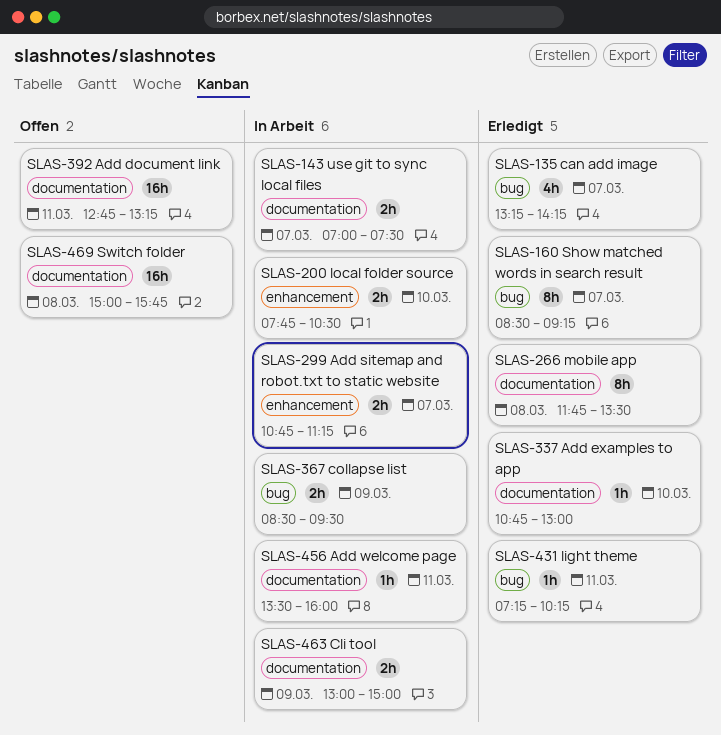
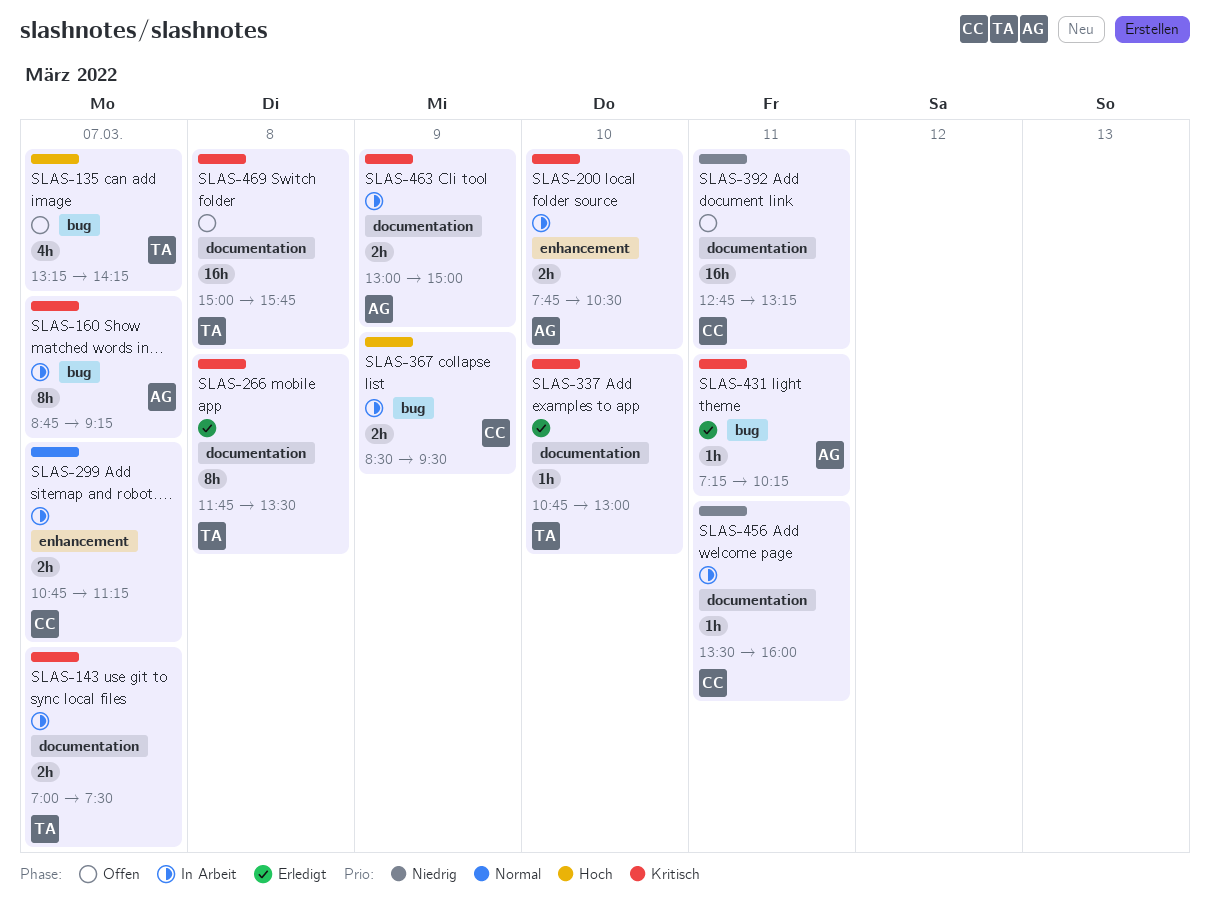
SLAS-135, status: Erledigt -> Offen
SLAS-160, status: Erledigt -> In Arbeit
SLAS-160, begins: 08:30 -> 08:45

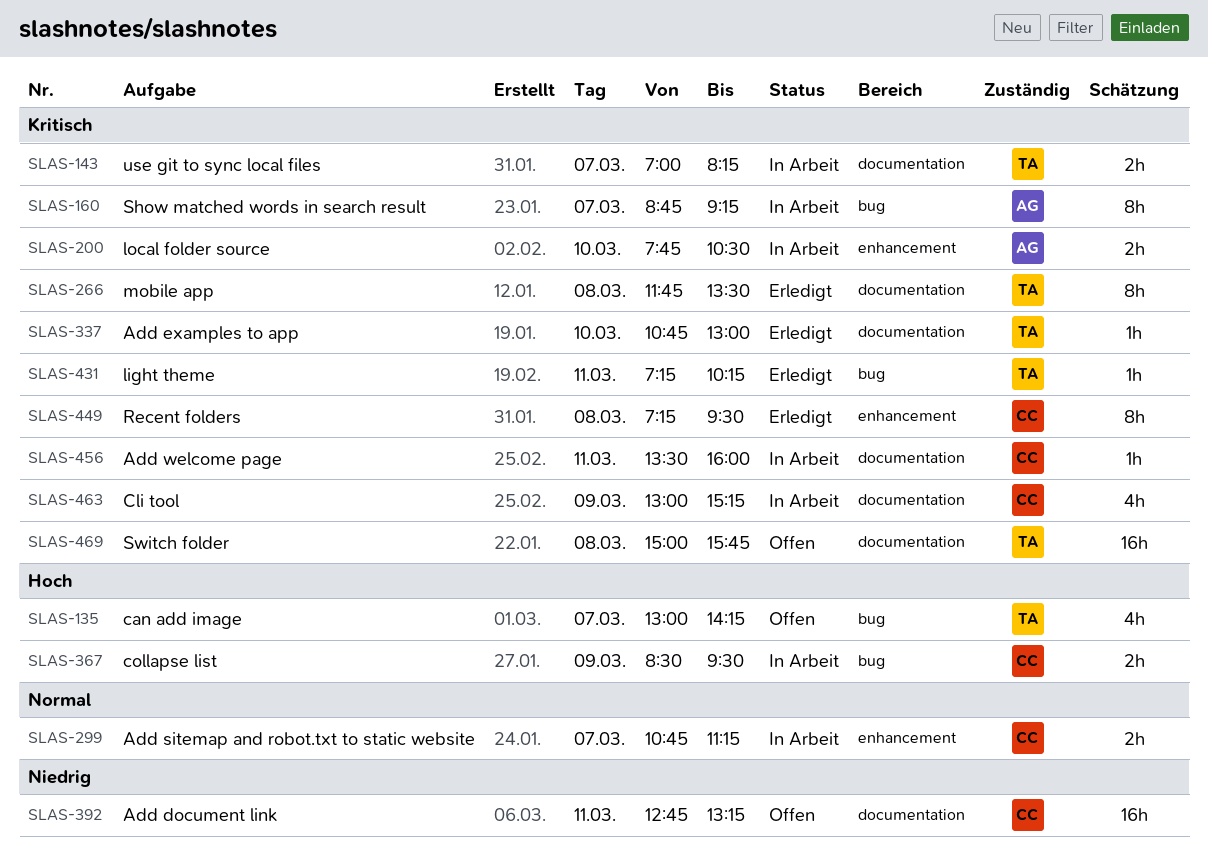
SLAS-135, begins: 13:15 -> 13:00
SLAS-143, ends: 07:30 -> 08:15
SLAS-431, owner: AG -> TA
SLAS-449: none -> present
SLAS-456, priority: Niedrig -> Kritisch
SLAS-463, owner: AG -> CC
SLAS-463, estimate: 2h -> 4h
SLAS-463, ends: 15:00 -> 15:15

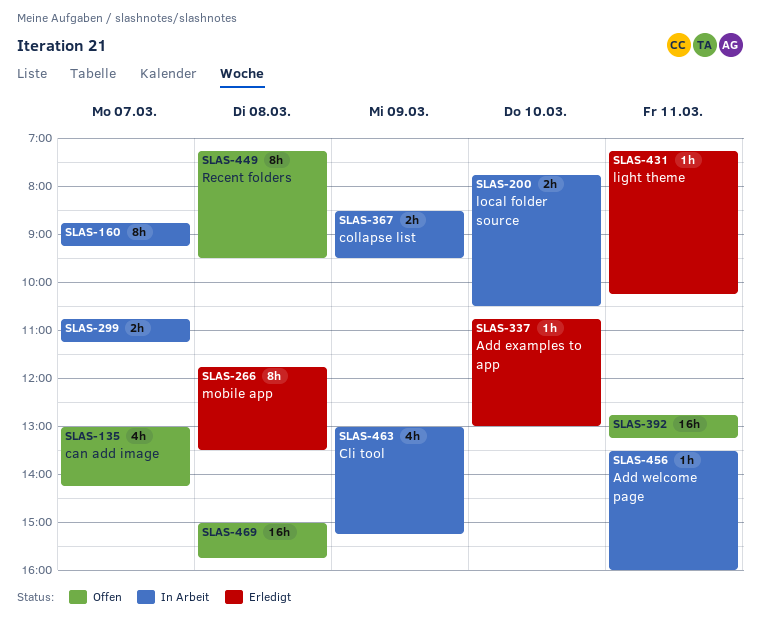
SLAS-143: present -> none
SLAS-449, status: Erledigt -> Offen

